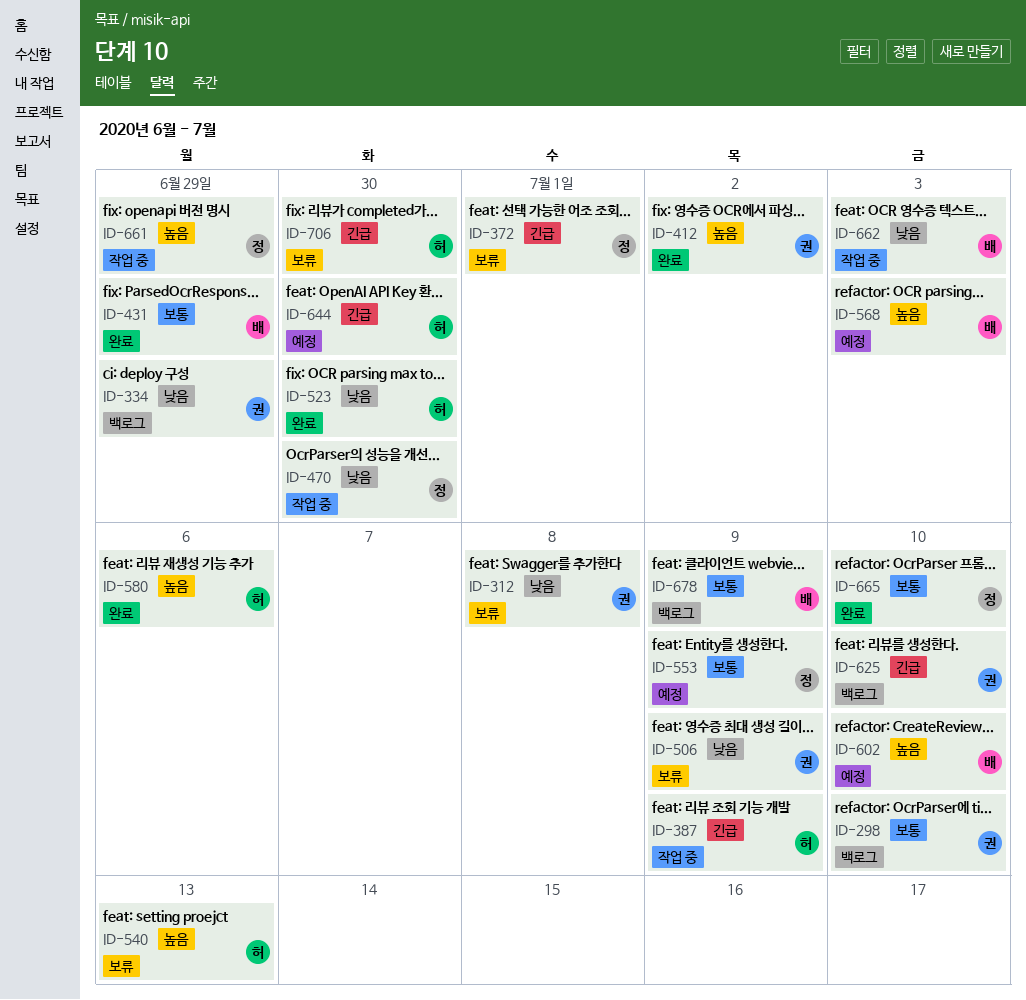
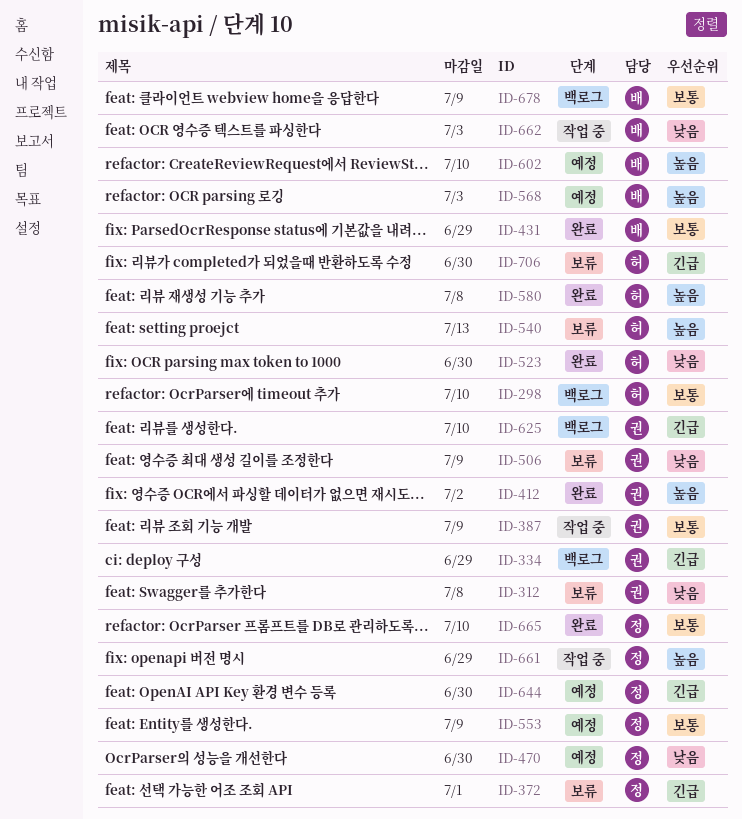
ID-298, owner: 권 -> 허
ID-334, priority: 낮음 -> 긴급
ID-387, owner: 허 -> 권
ID-387, priority: 긴급 -> 보통
ID-470, status: 작업 중 -> 예정
ID-580, due: Jul 6 -> Jul 8
ID-644, owner: 허 -> 정

